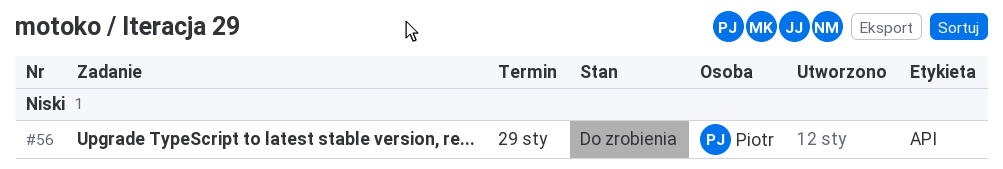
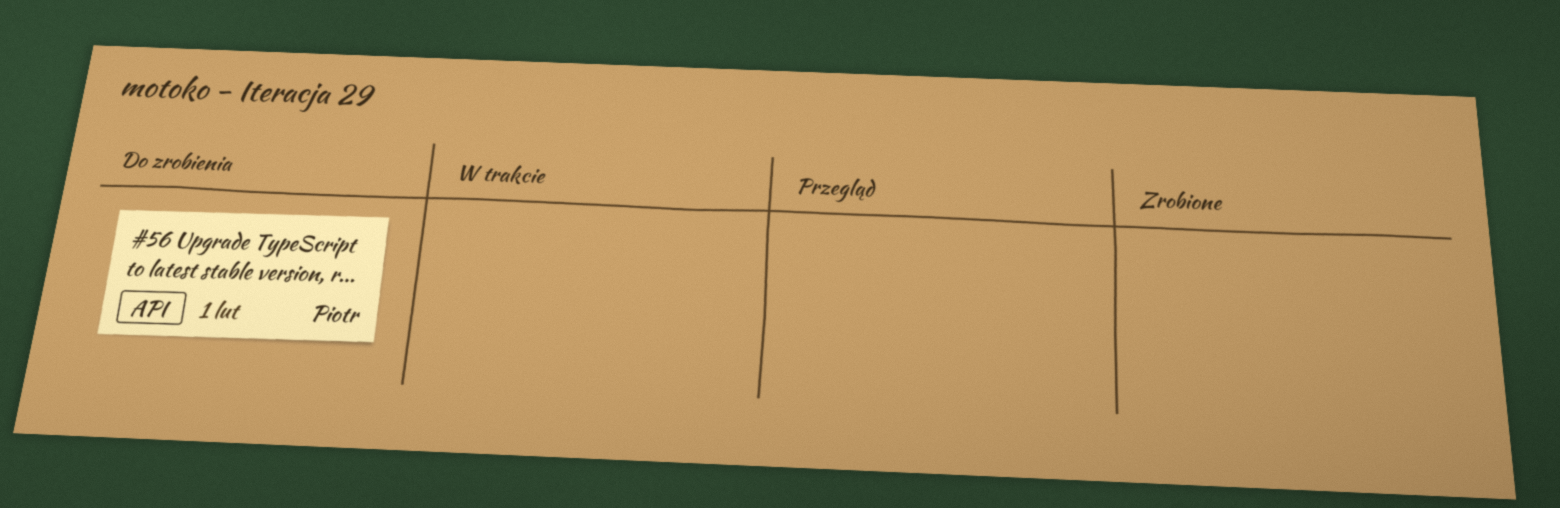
#56, due: Jan 29 -> Feb 1

